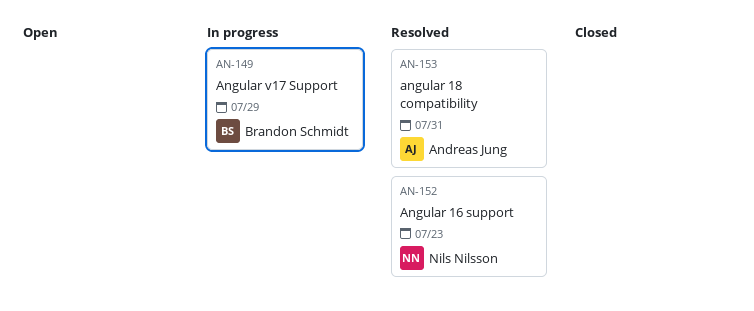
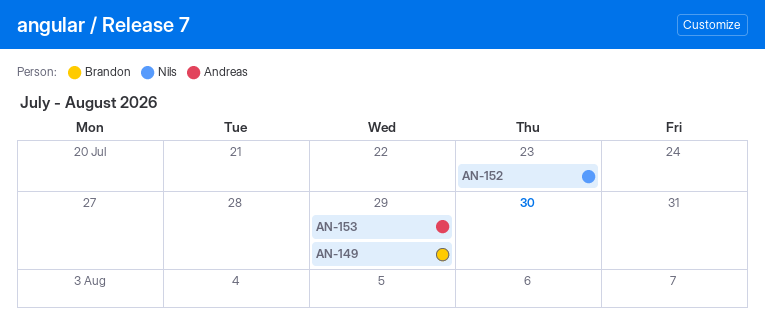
AN-153, due: Jul 31 -> Jul 29

